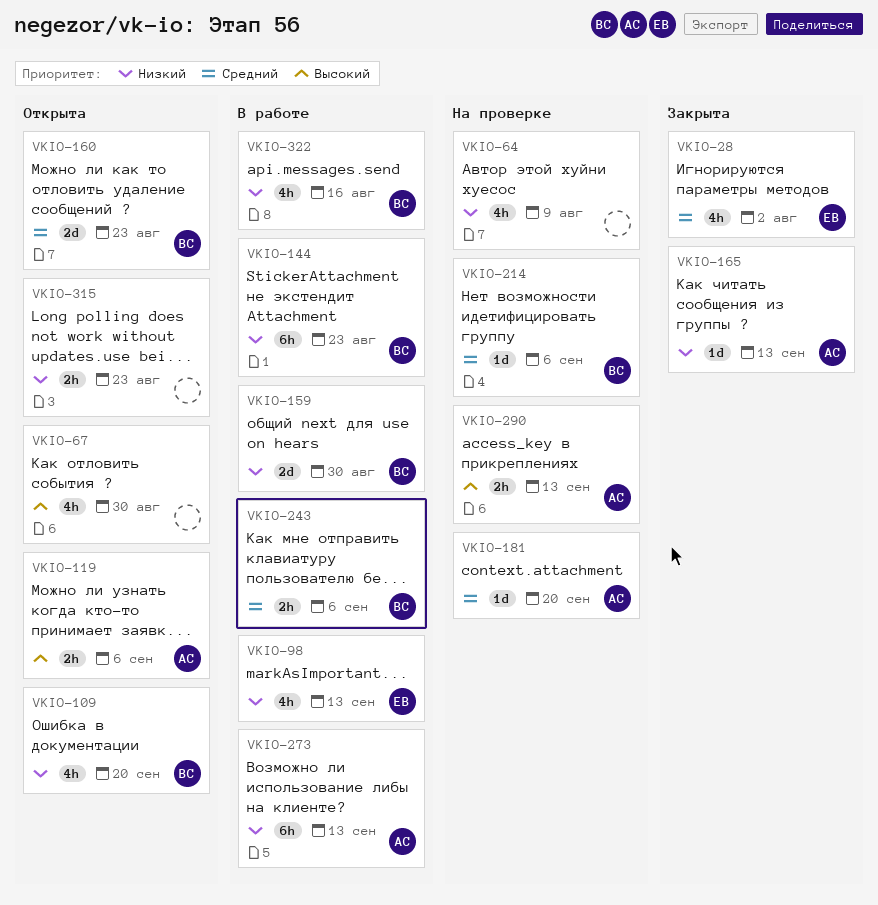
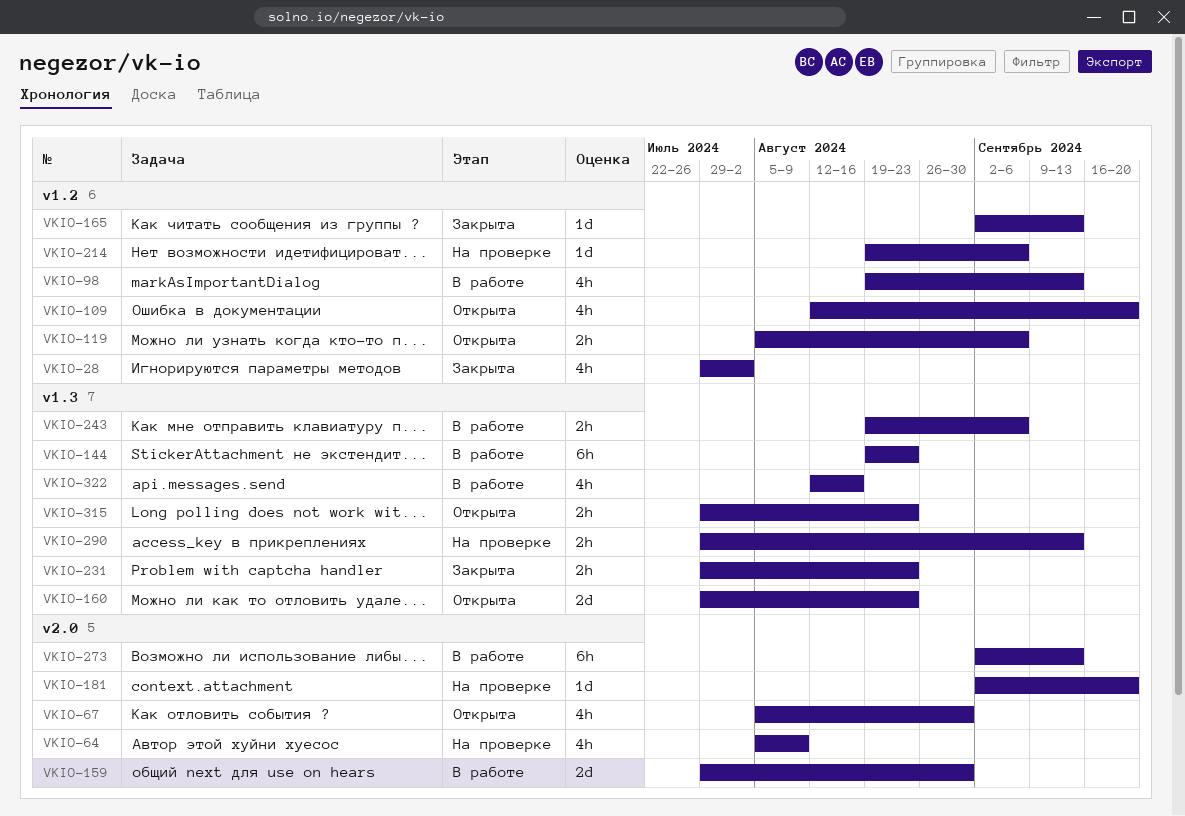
VKIO-231: none -> present

